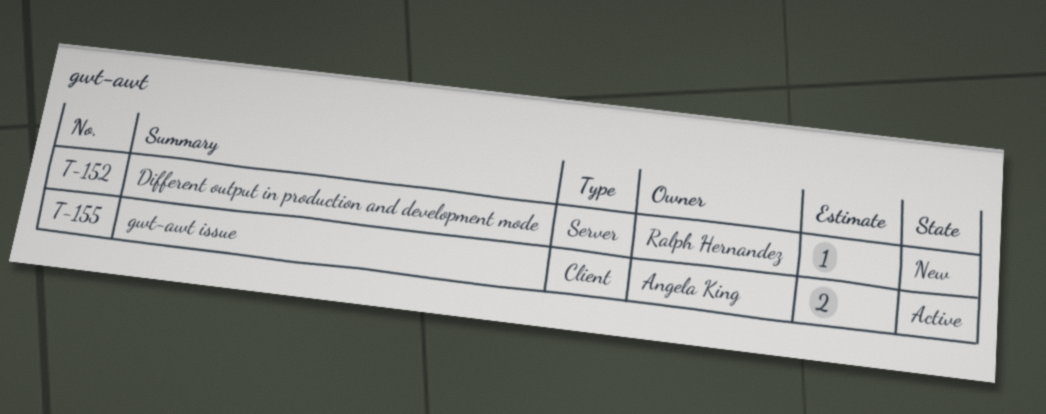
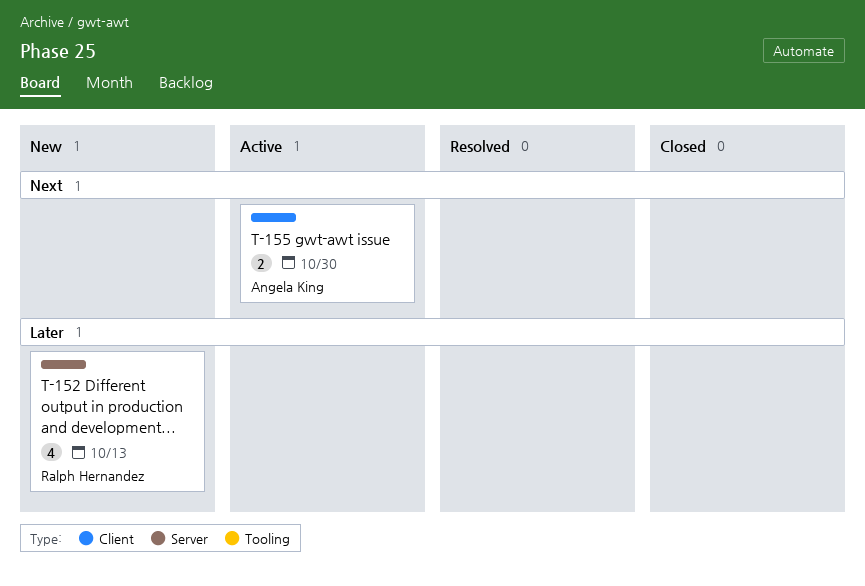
T-152, estimate: 1 -> 4

